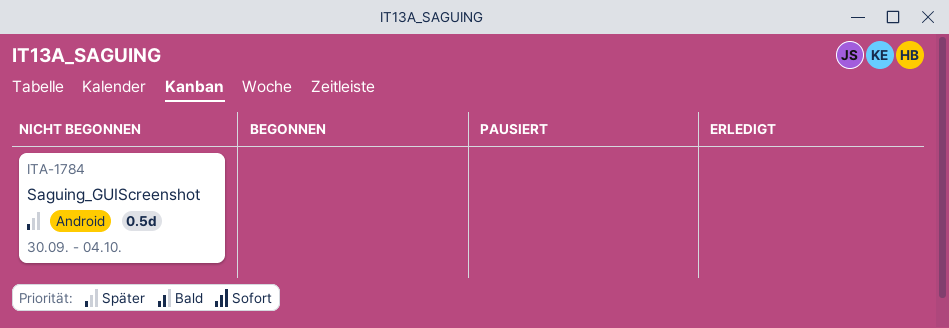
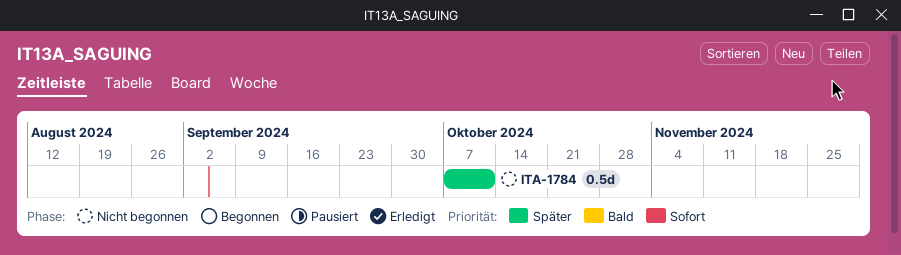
ITA-1784, start: Sep 30 -> Oct 7
ITA-1784, due: Oct 4 -> Oct 11

